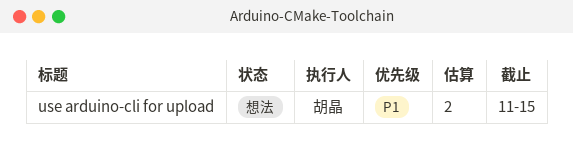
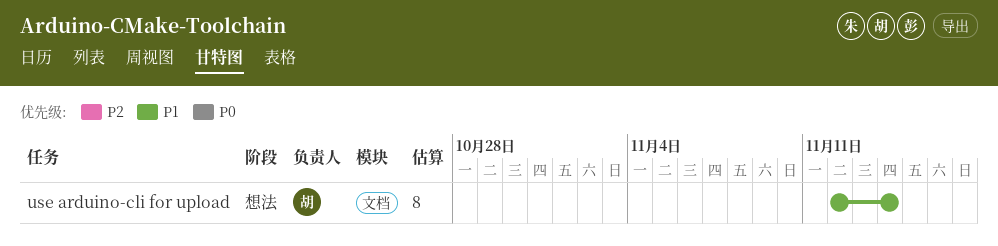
use arduino-cli for upload, estimate: 2 -> 8
use arduino-cli for upload, due: Nov 15 -> Nov 14

